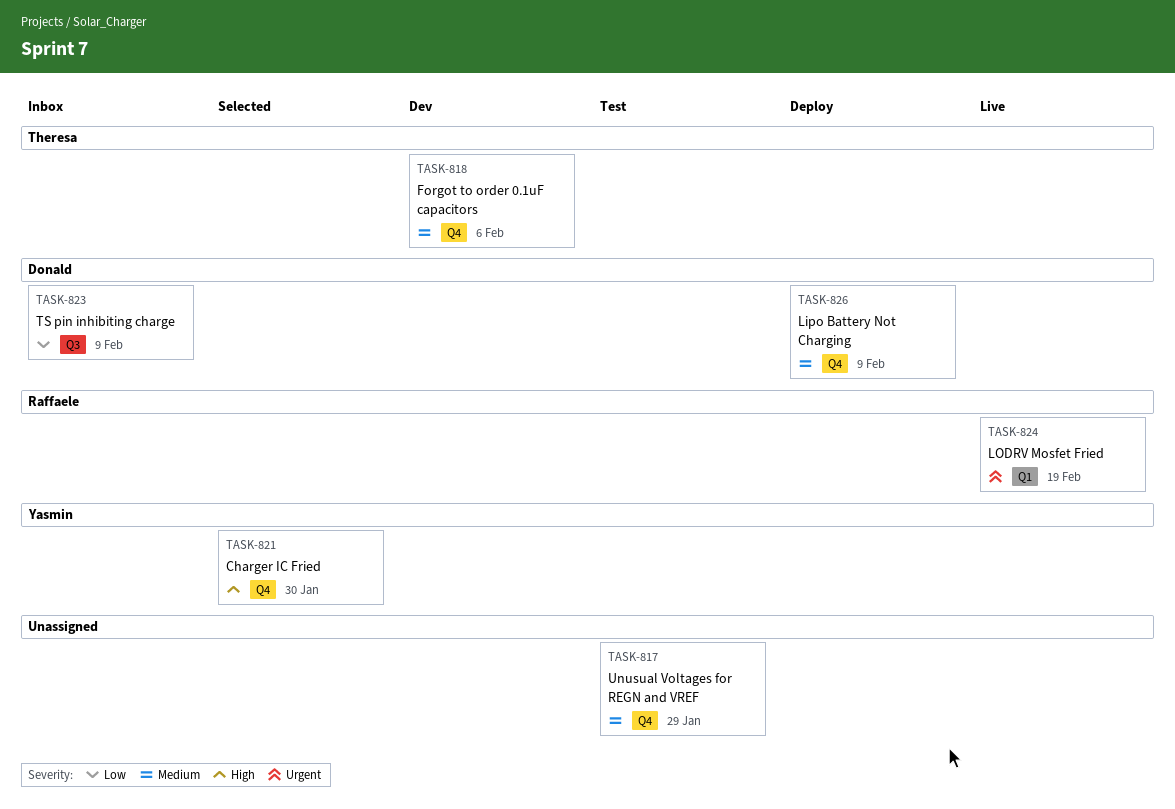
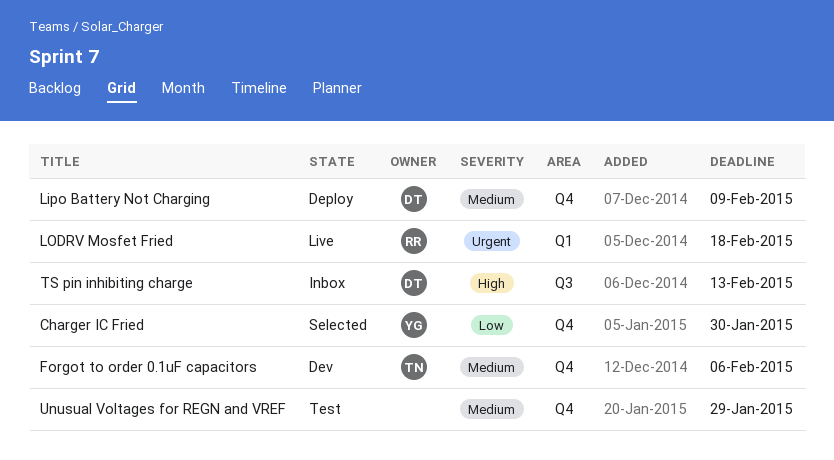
Charger IC Fried, priority: High -> Low
LODRV Mosfet Fried, due: Feb 19 -> Feb 18
TS pin inhibiting charge, priority: Low -> High
TS pin inhibiting charge, due: Feb 9 -> Feb 13

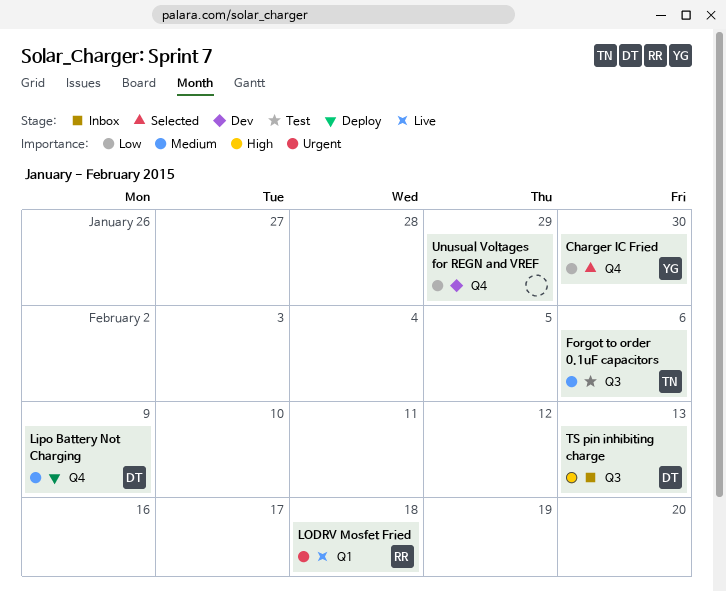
Forgot to order 0.1uF capacitors, status: Dev -> Test
Forgot to order 0.1uF capacitors, label: Q4 -> Q3
Unusual Voltages for REGN and VREF, status: Test -> Dev
Unusual Voltages for REGN and VREF, priority: Medium -> Low

